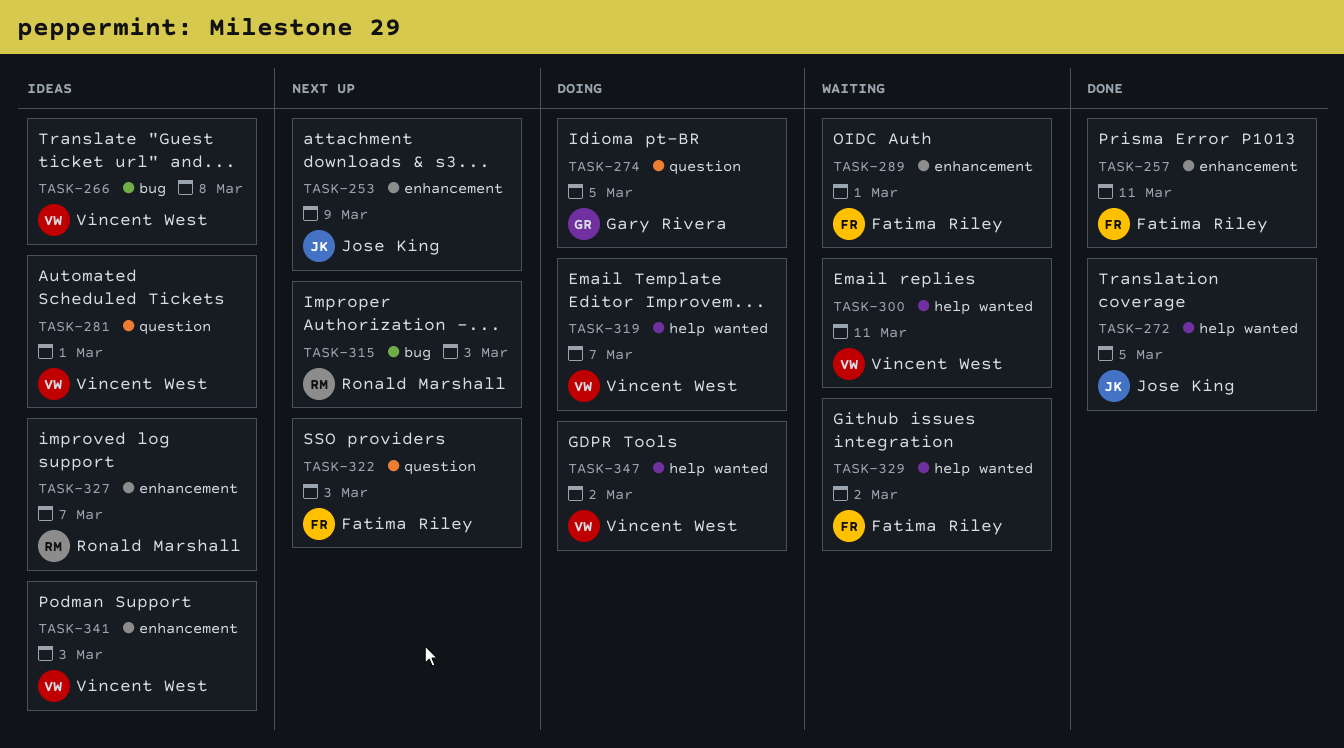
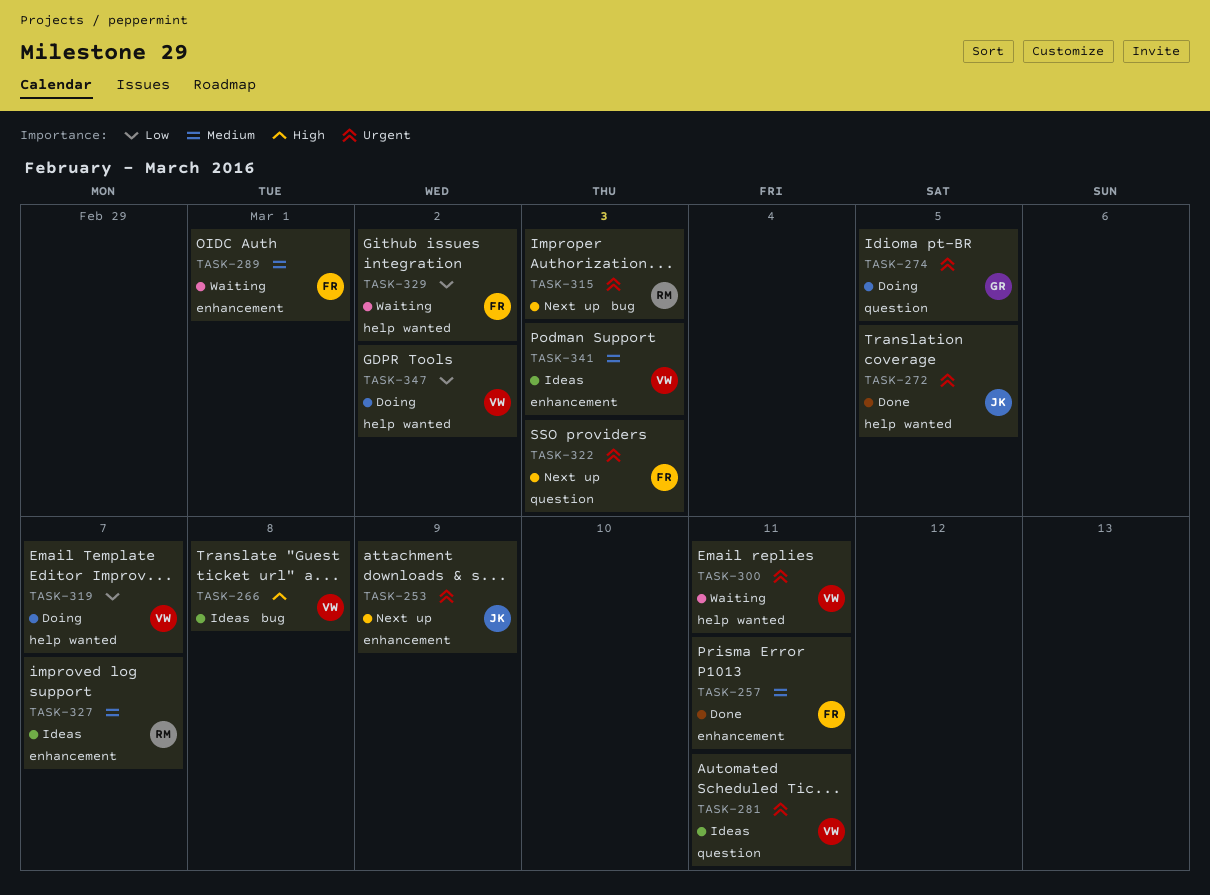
TASK-281, due: Mar 1 -> Mar 11

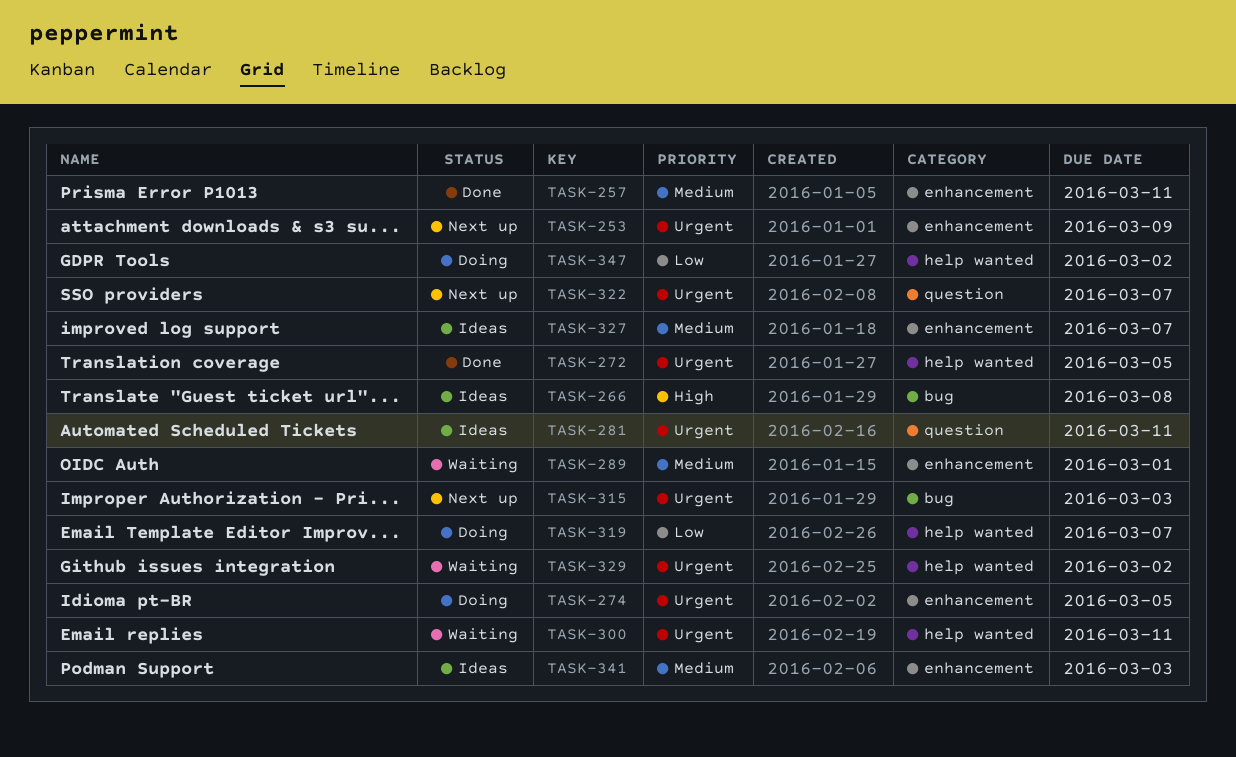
TASK-274, label: question -> enhancement
TASK-322, due: Mar 3 -> Mar 7
TASK-329, priority: Low -> Urgent

